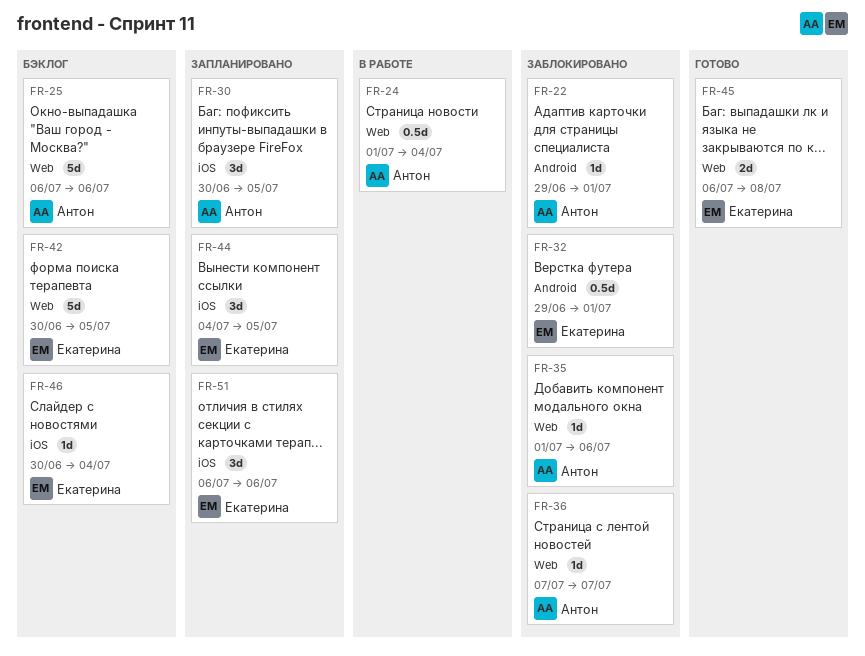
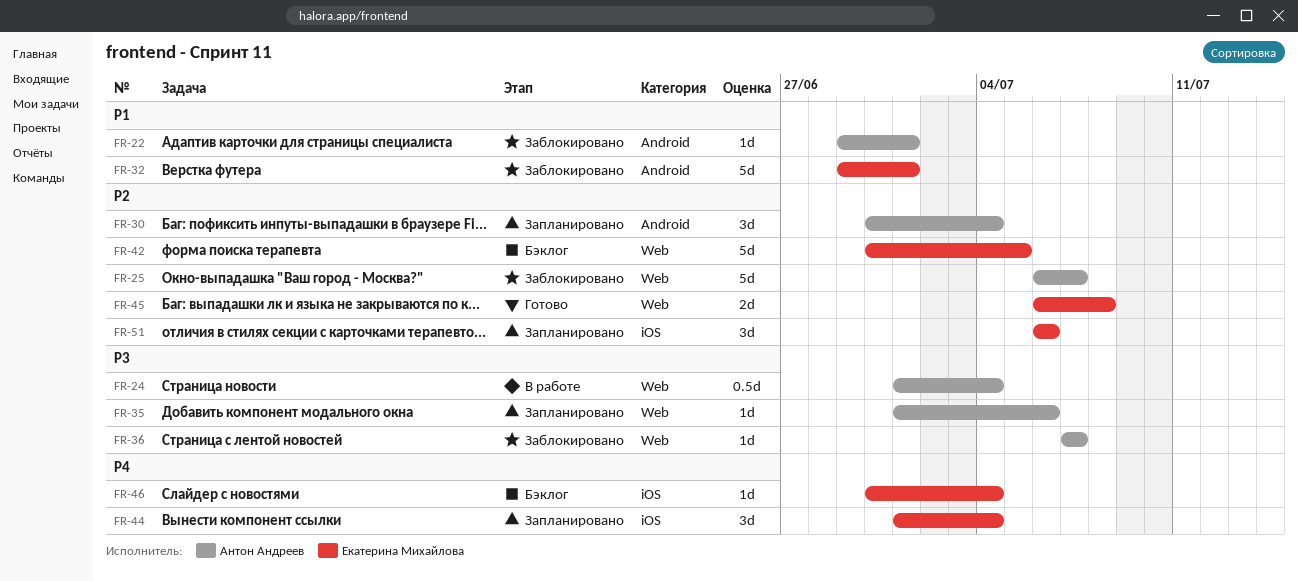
FR-25, status: Бэклог -> Заблокировано
FR-25, due: Jul 6 -> Jul 7
FR-30, label: iOS -> Android
FR-30, due: Jul 5 -> Jul 4
FR-32, estimate: 0.5d -> 5d
FR-35, status: Заблокировано -> Запланировано
FR-44, start: Jul 4 -> Jul 1
FR-44, due: Jul 5 -> Jul 4

